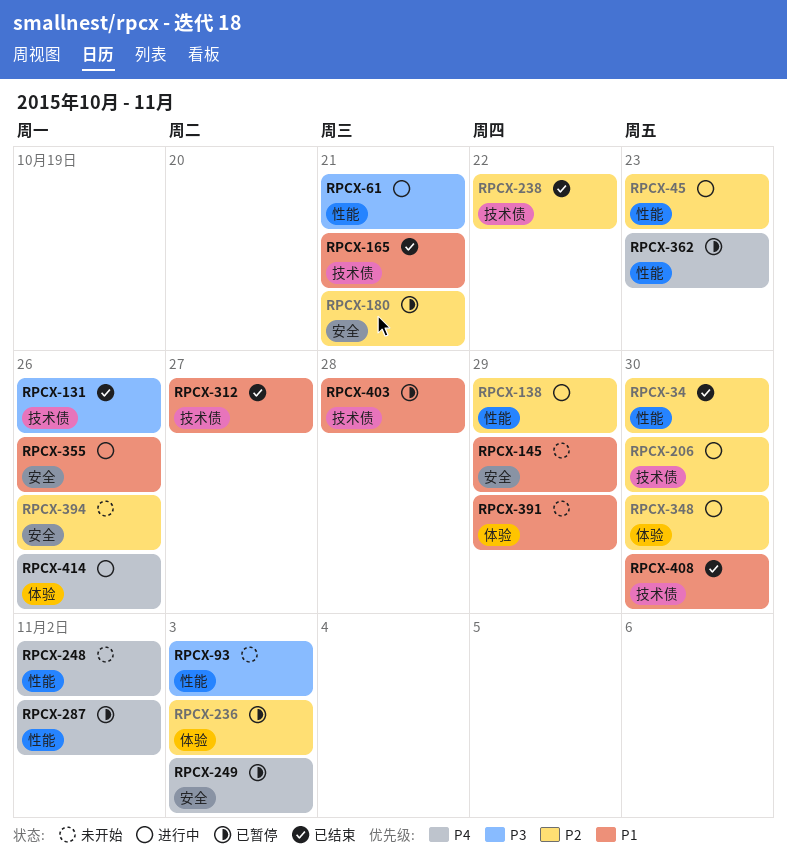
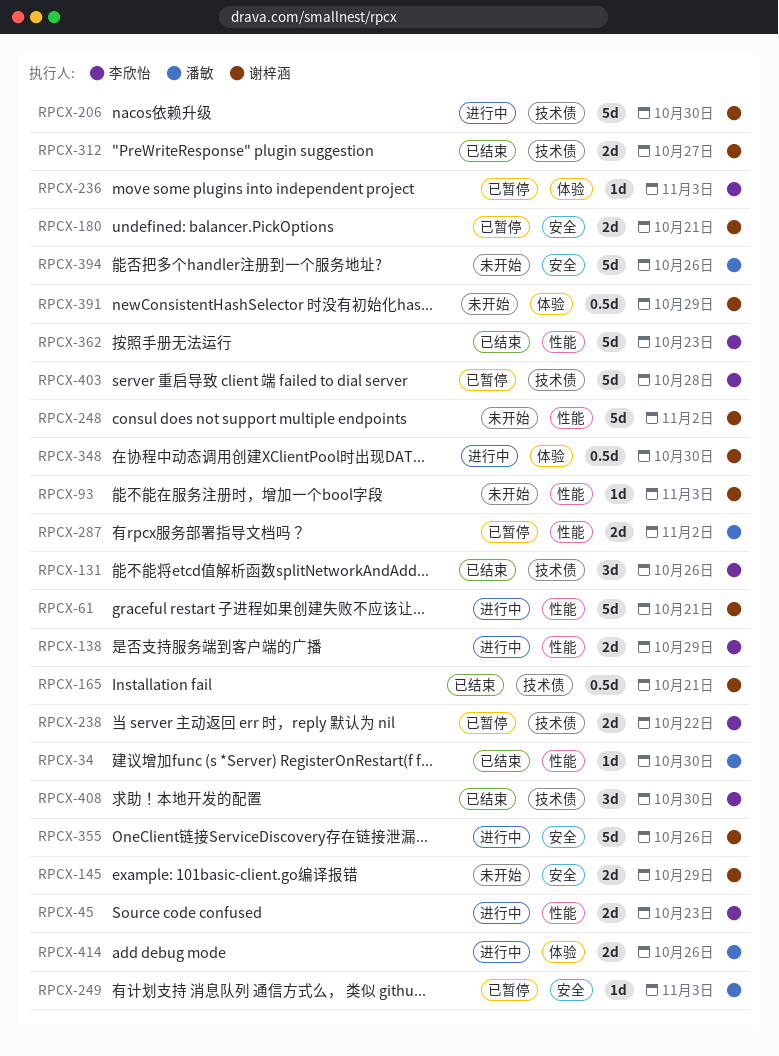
RPCX-238, status: 已结束 -> 已暂停
RPCX-362, status: 已暂停 -> 已结束

